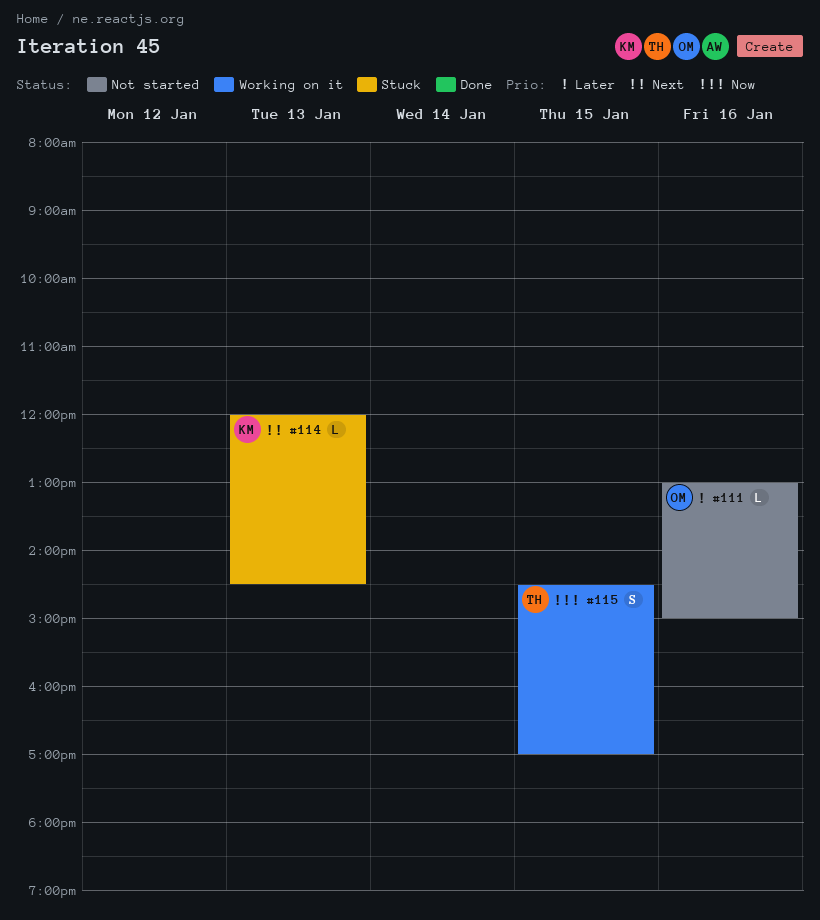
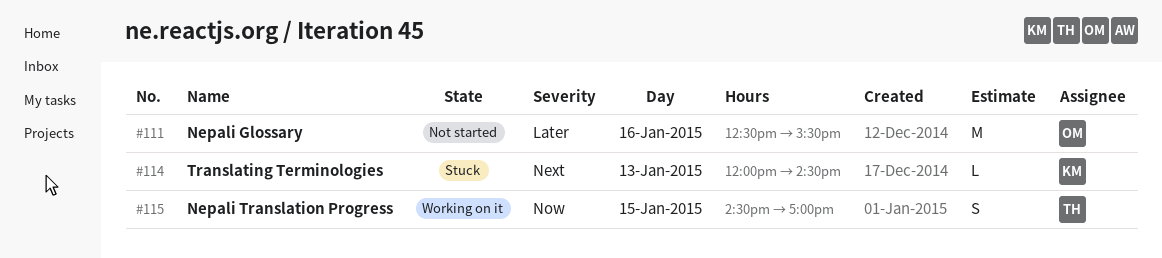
#111, estimate: L -> M
#111, begins: 13:00 -> 12:30
#111, ends: 15:00 -> 15:30

